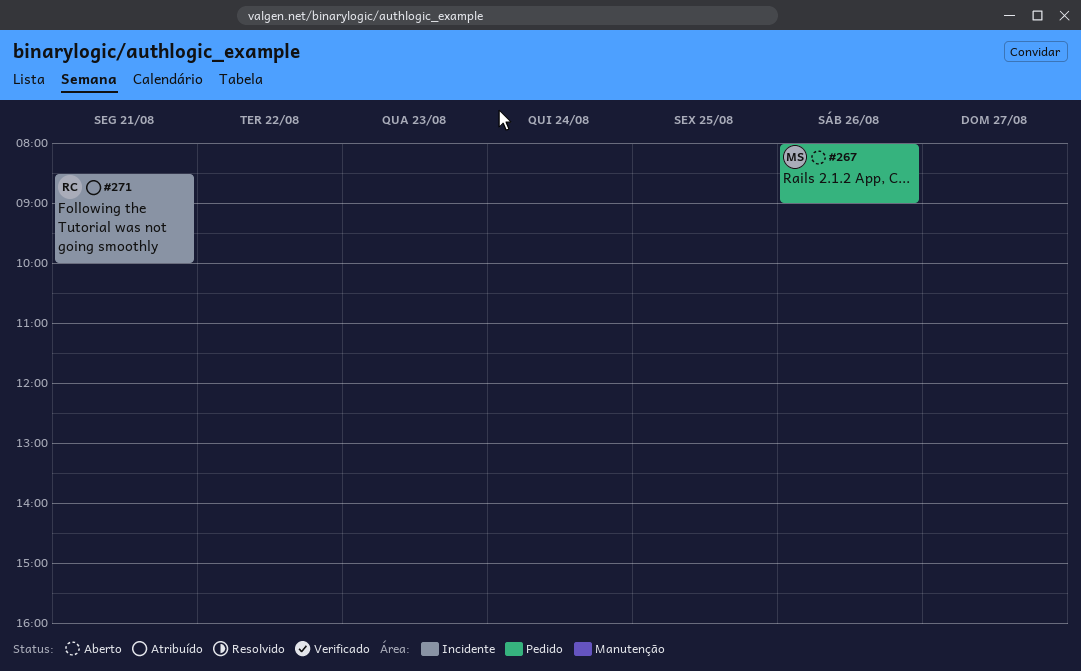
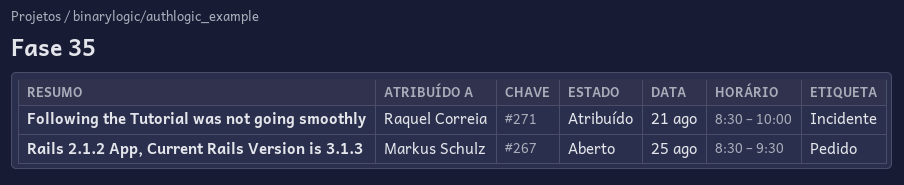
#267, day: Aug 26 -> Aug 25
#267, begins: 08:00 -> 08:30
#267, ends: 09:00 -> 09:30

